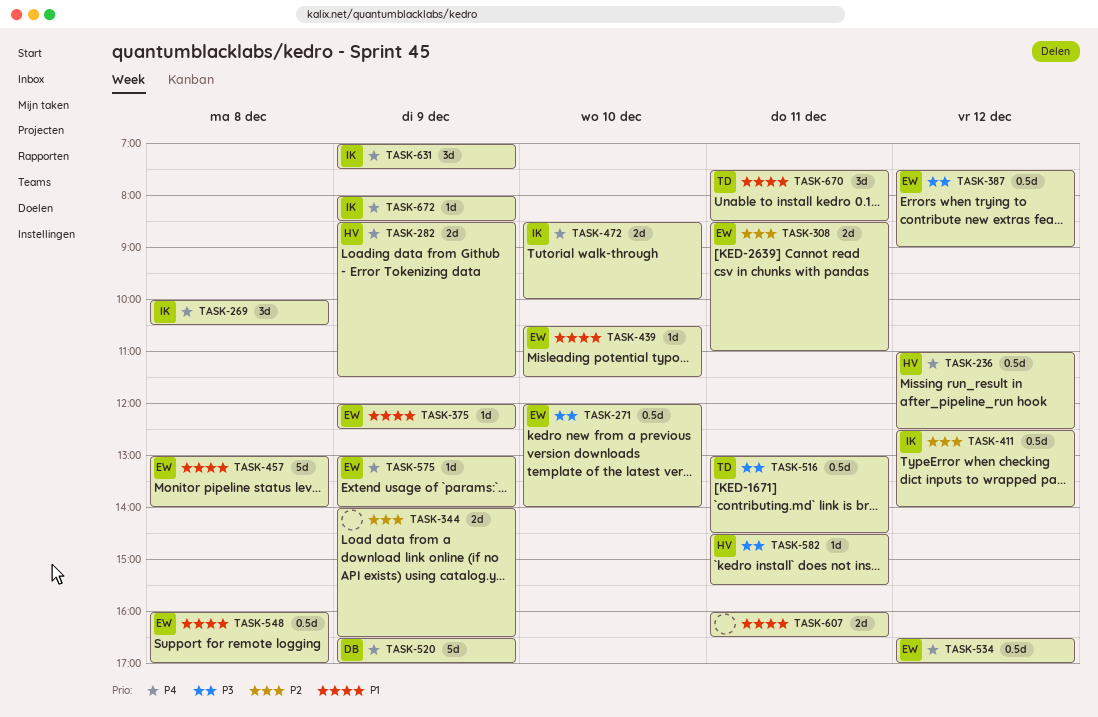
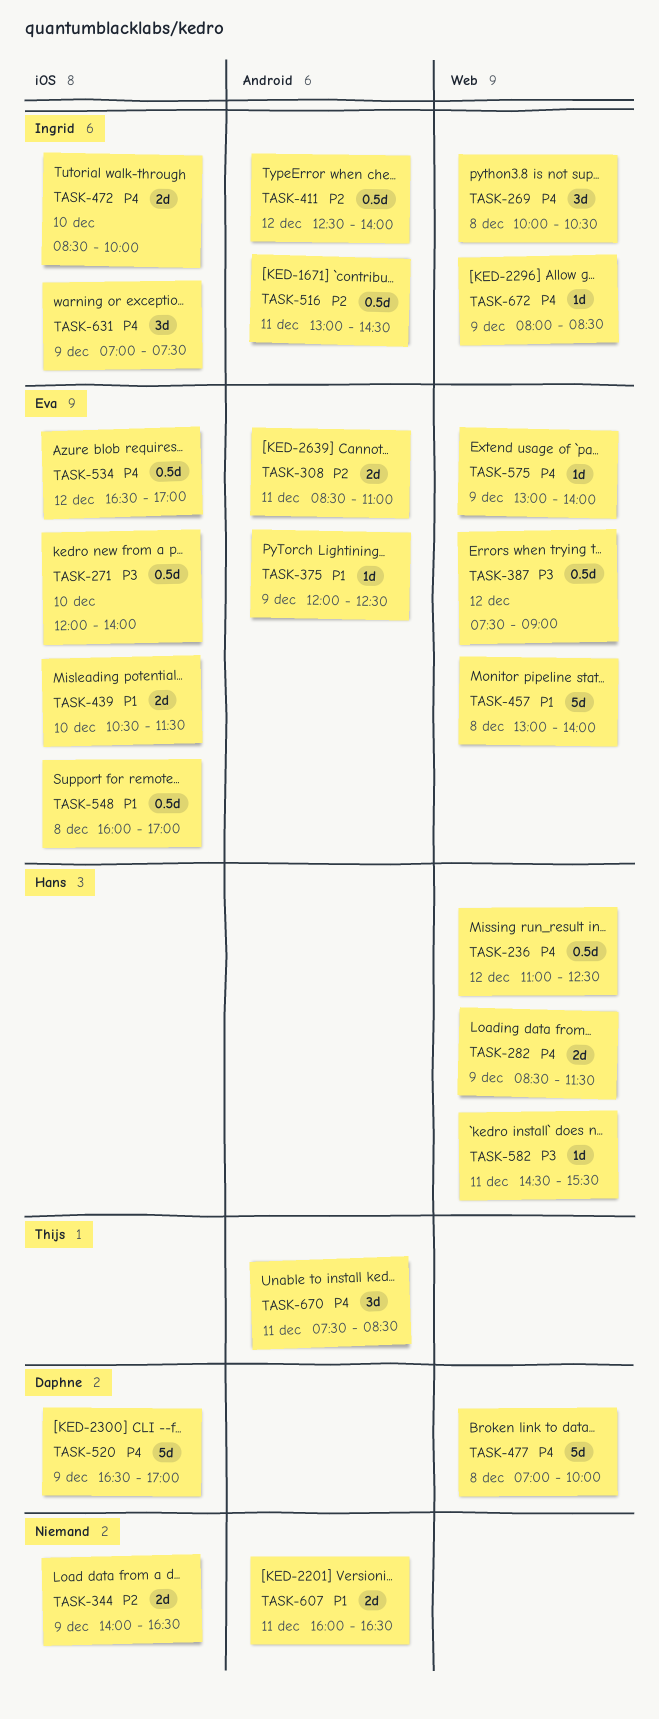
TASK-439, estimate: 1d -> 2d
TASK-477: none -> present
TASK-516, owner: Thijs -> Ingrid
TASK-516, priority: P3 -> P2
TASK-670, priority: P1 -> P4

